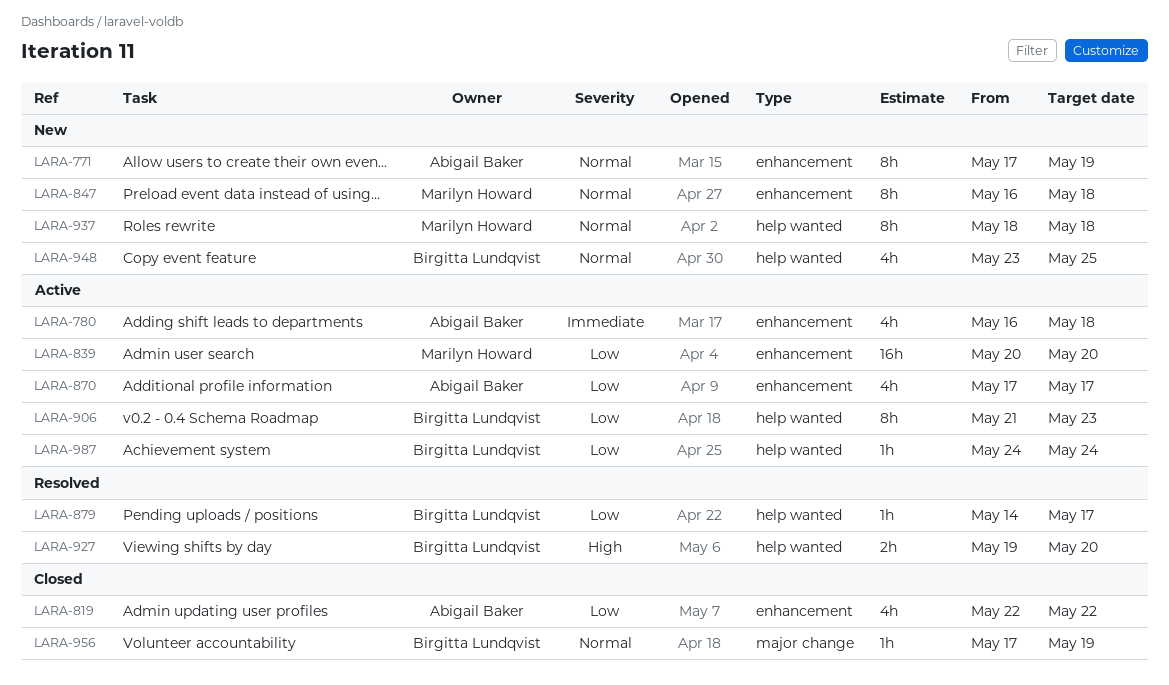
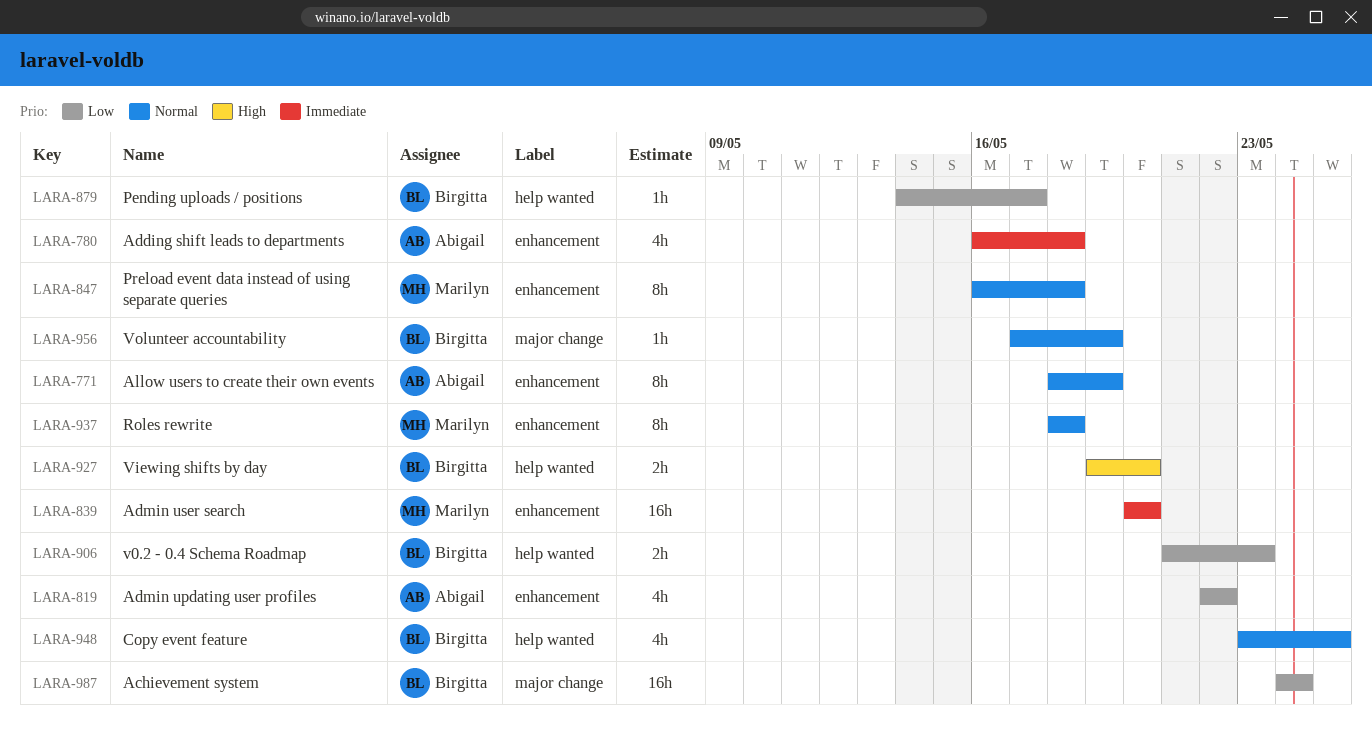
LARA-771, start: May 17 -> May 18
LARA-839, priority: Low -> Immediate
LARA-870: present -> none
LARA-906, estimate: 8h -> 2h
LARA-937, label: help wanted -> enhancement
LARA-987, label: help wanted -> major change
LARA-987, estimate: 1h -> 16h

